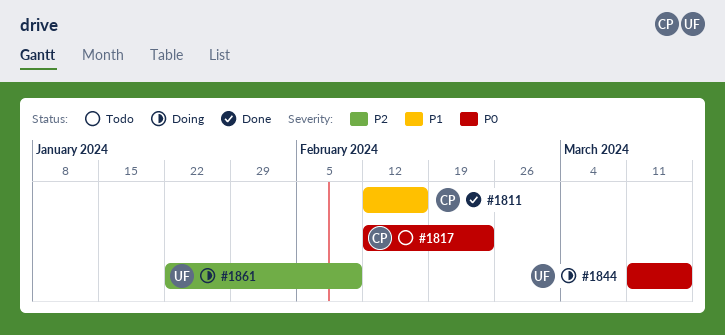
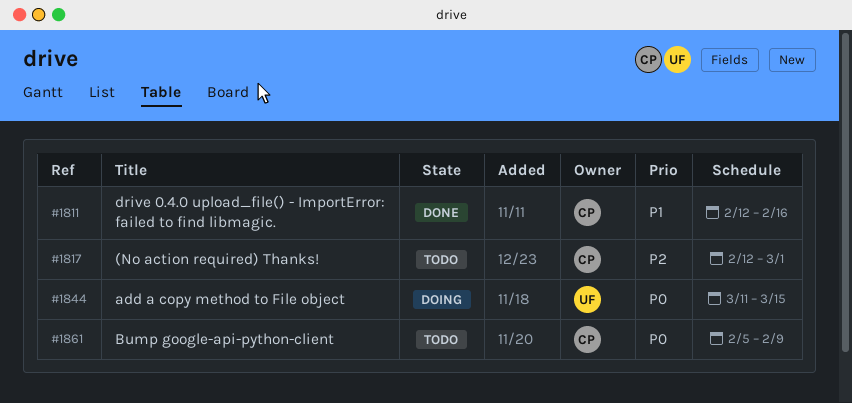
#1817, priority: P0 -> P2
#1817, due: Feb 23 -> Mar 1
#1861, status: Doing -> Todo
#1861, owner: UF -> CP
#1861, priority: P2 -> P0
#1861, start: Jan 22 -> Feb 5

